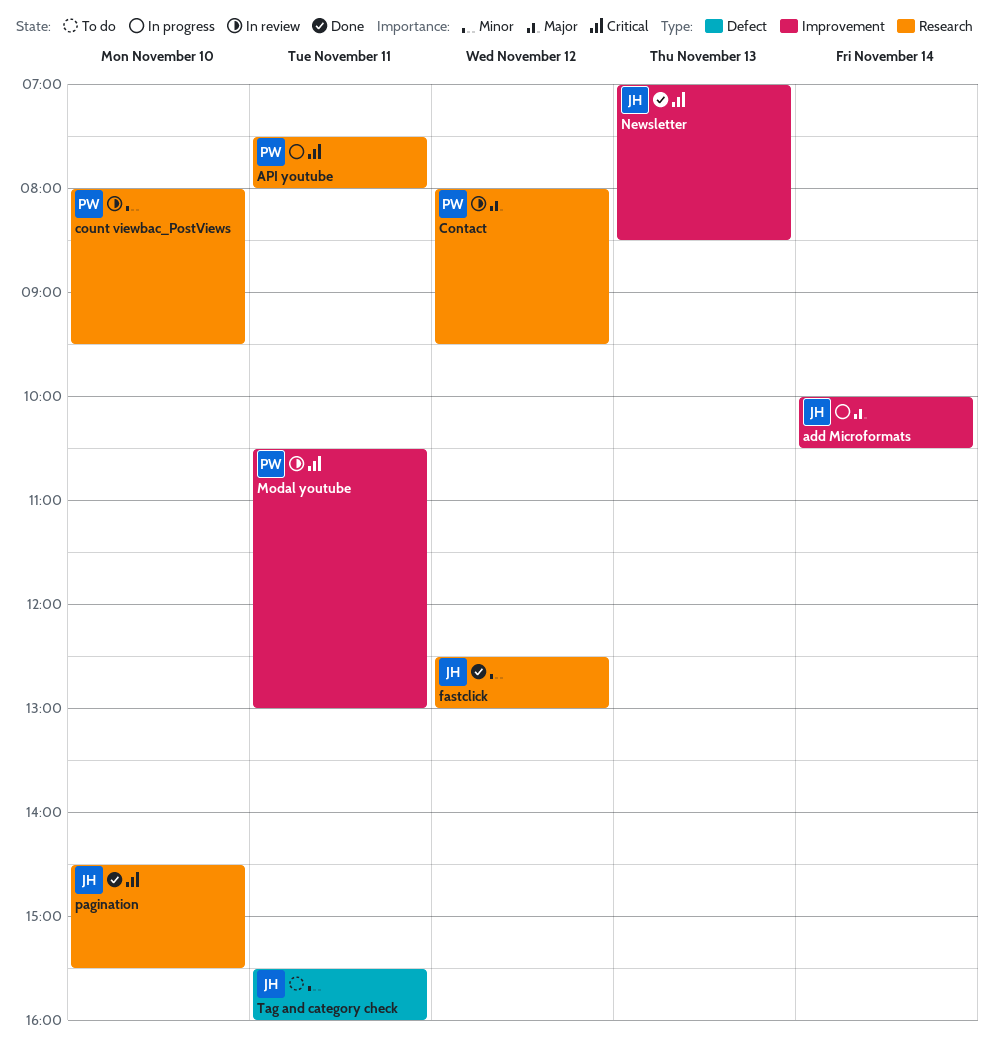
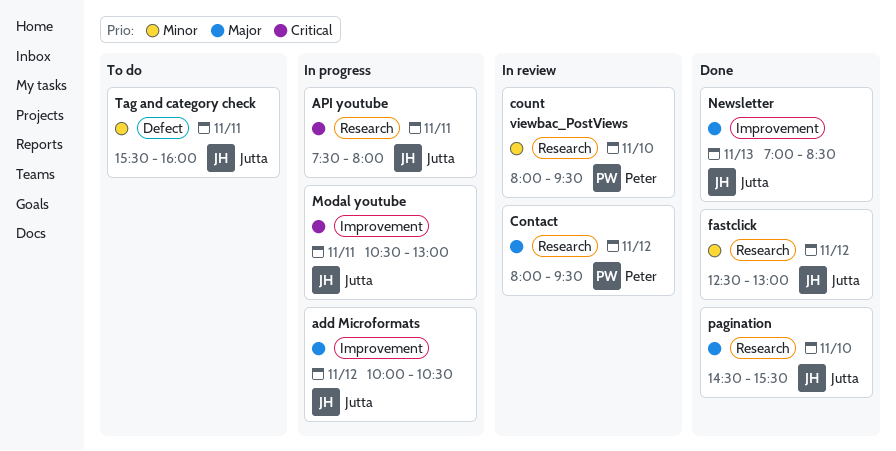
add Microformats, day: Nov 14 -> Nov 12
API youtube, owner: Peter -> Jutta
Modal youtube, status: In review -> In progress
Modal youtube, owner: Peter -> Jutta
Newsletter, priority: Critical -> Major
pagination, priority: Critical -> Major

